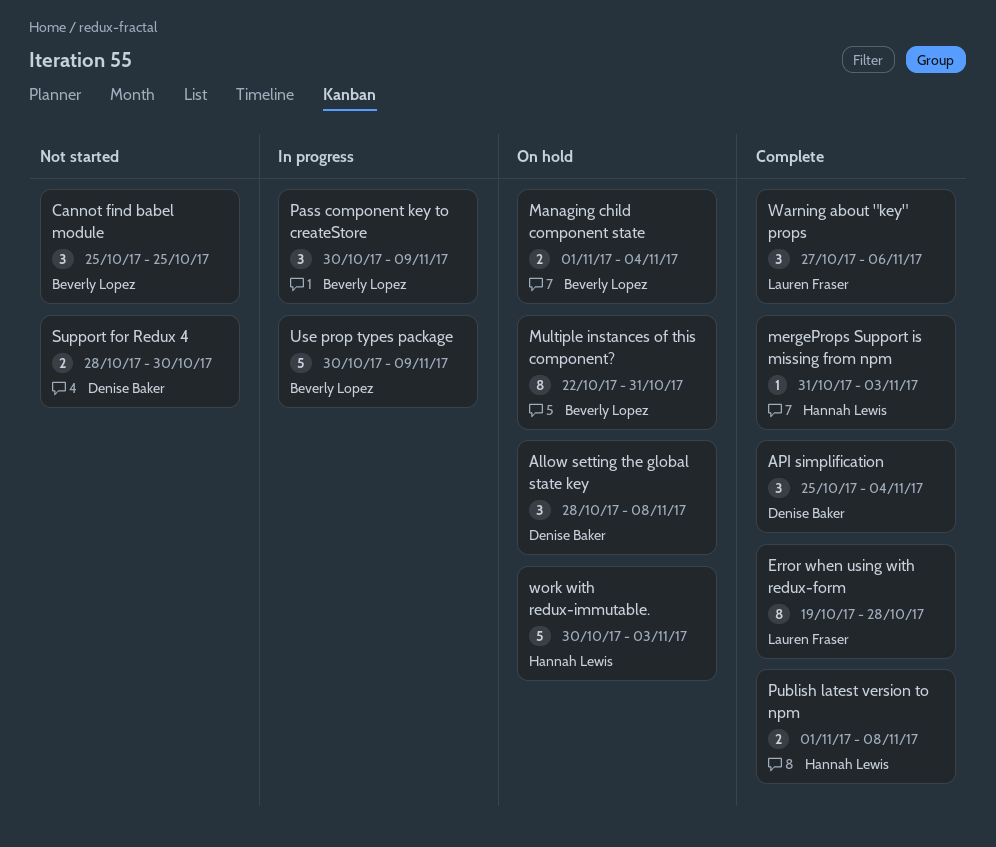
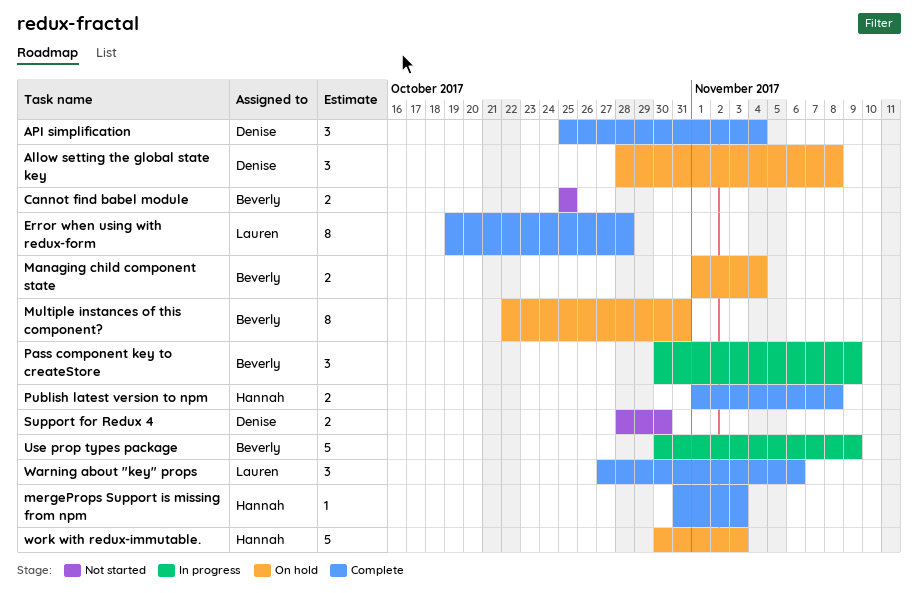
Cannot find babel module, estimate: 3 -> 2

